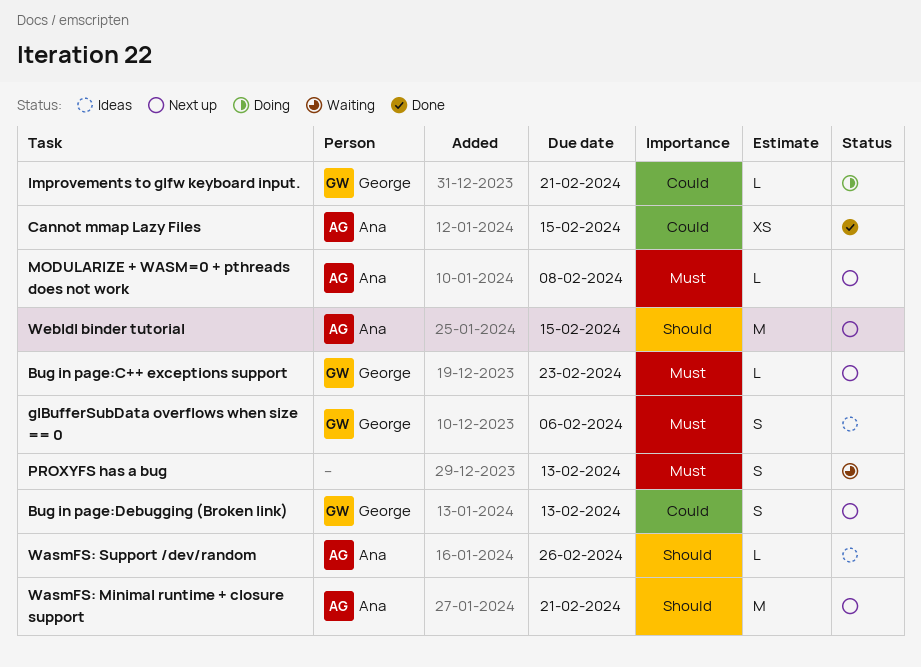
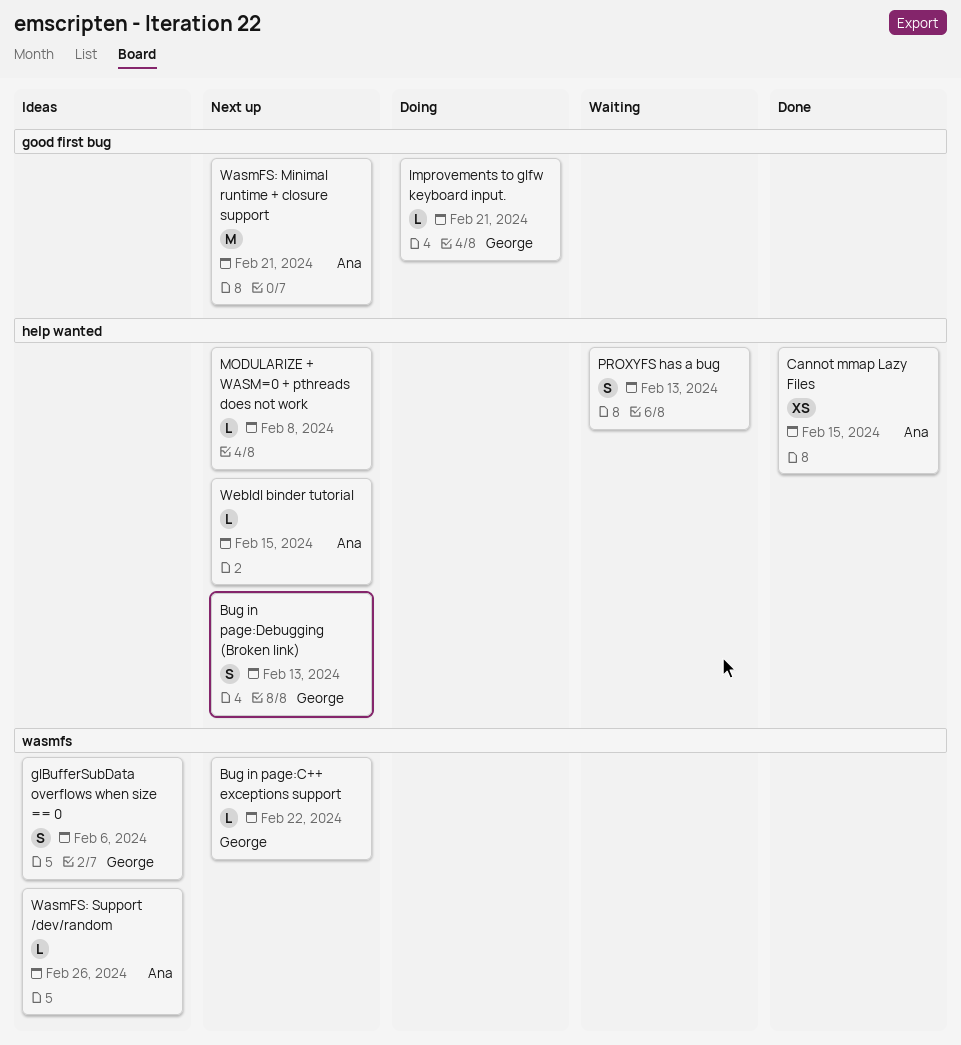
Bug in page:C++ exceptions support, due: Feb 23 -> Feb 22
MODULARIZE + WASM=0 + pthreads does not work, owner: Ana -> none
WebIdl binder tutorial, estimate: M -> L

